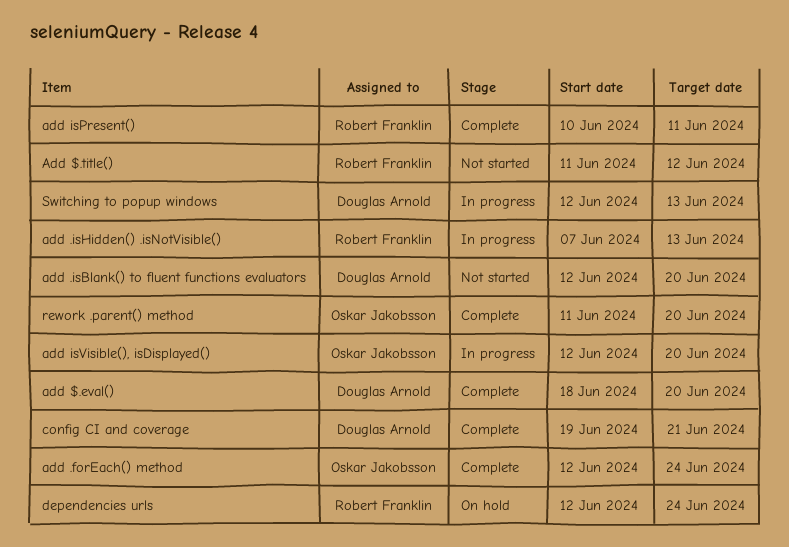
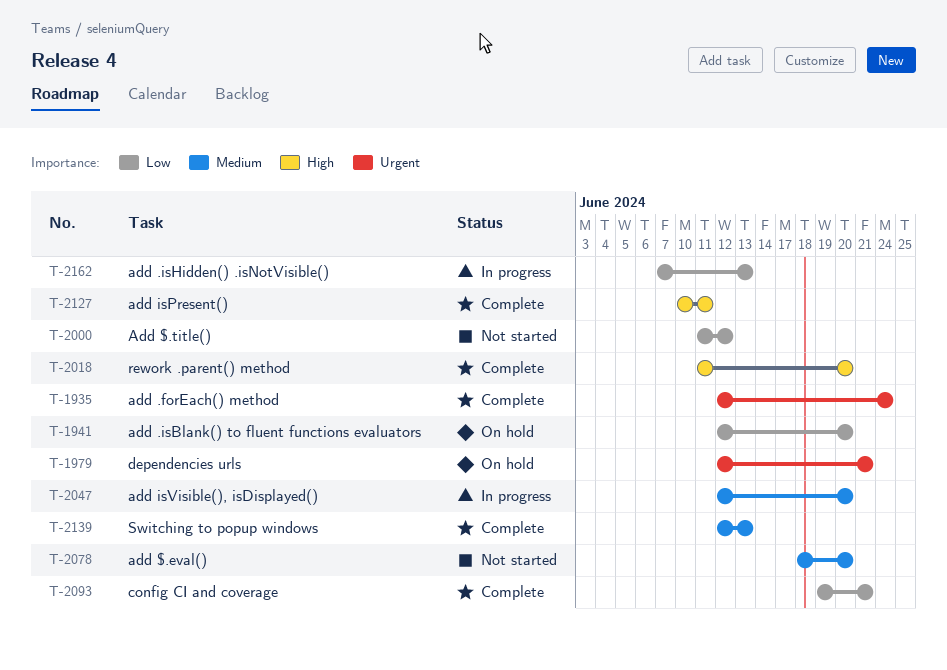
add $.eval(), status: Complete -> Not started
add .isBlank() to fluent functions evaluators, status: Not started -> On hold
dependencies urls, due: Jun 24 -> Jun 21
Switching to popup windows, status: In progress -> Complete

